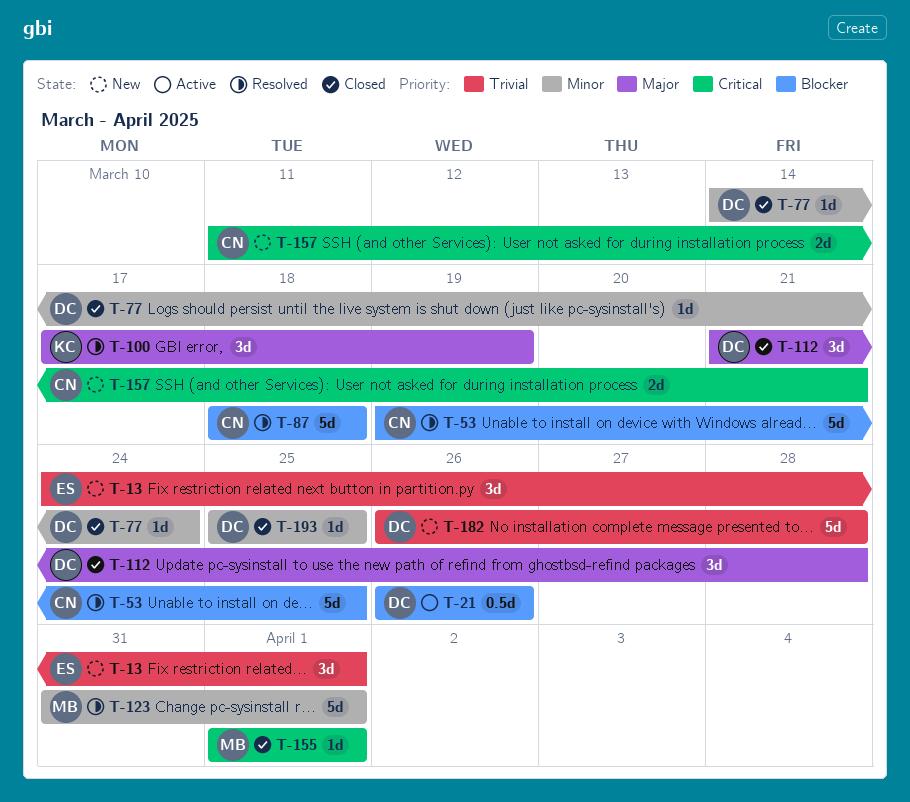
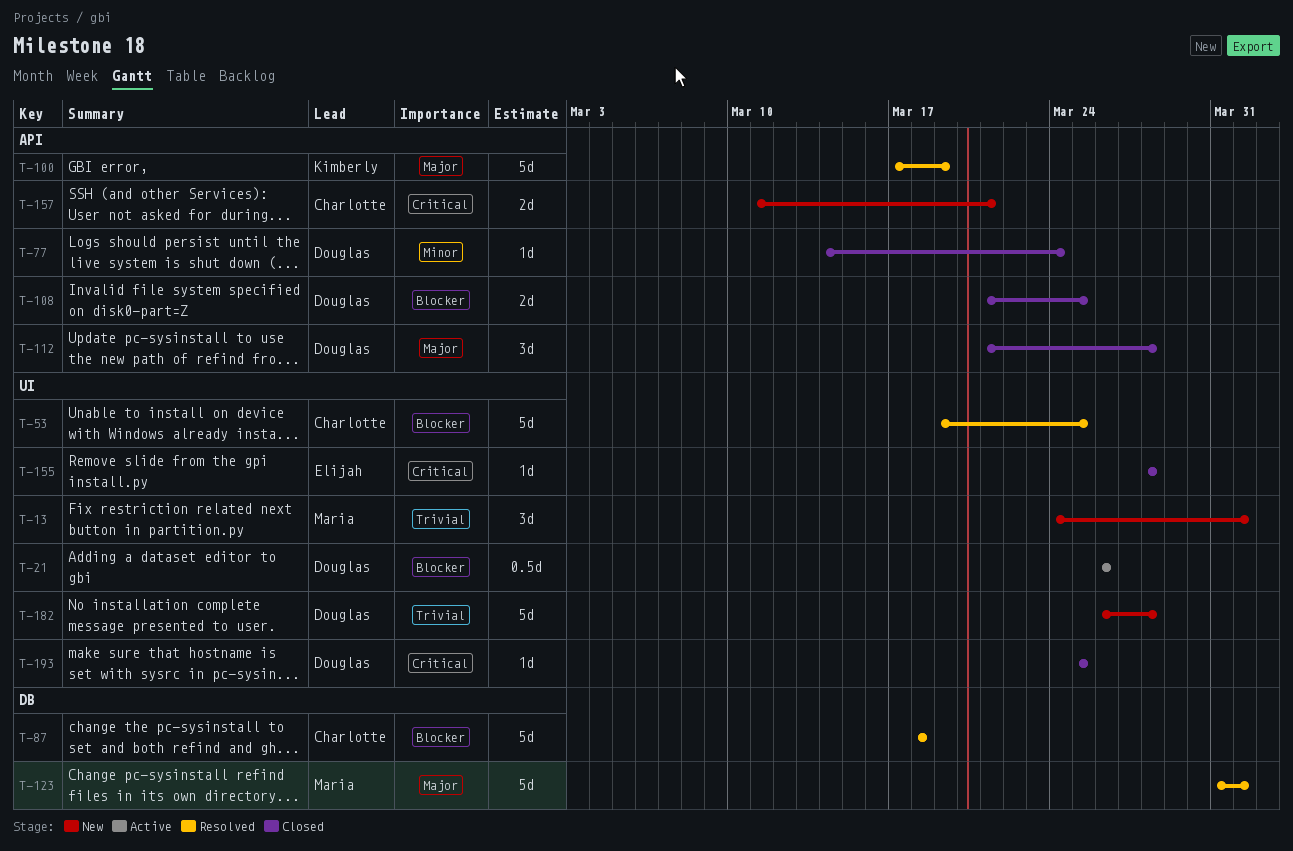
T-13, owner: Elijah -> Maria
T-100, estimate: 3d -> 5d
T-108: none -> present
T-123, priority: Minor -> Major
T-155, owner: Maria -> Elijah
T-155, start: Apr 1 -> Mar 28
T-155, due: Apr 1 -> Mar 28
T-193, priority: Minor -> Critical

